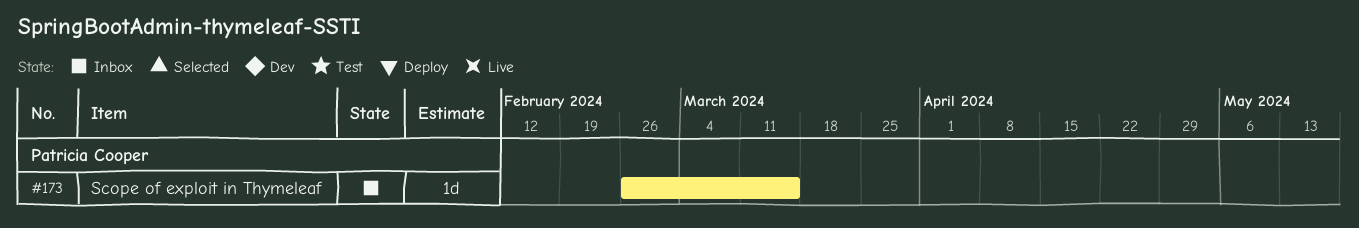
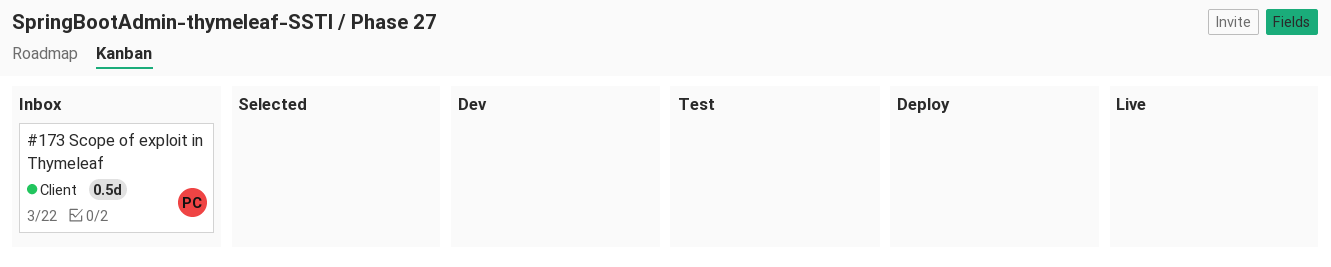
#173, estimate: 1d -> 0.5d
#173, due: Mar 15 -> Mar 22

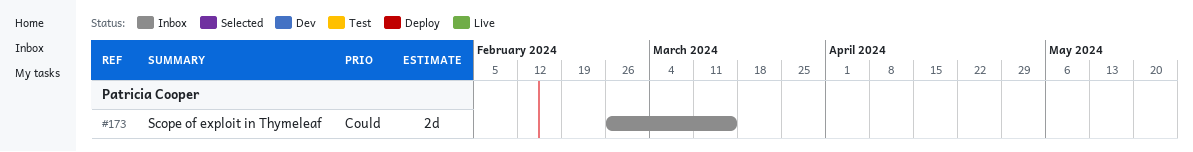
#173, estimate: 0.5d -> 2d
#173, due: Mar 22 -> Mar 15

